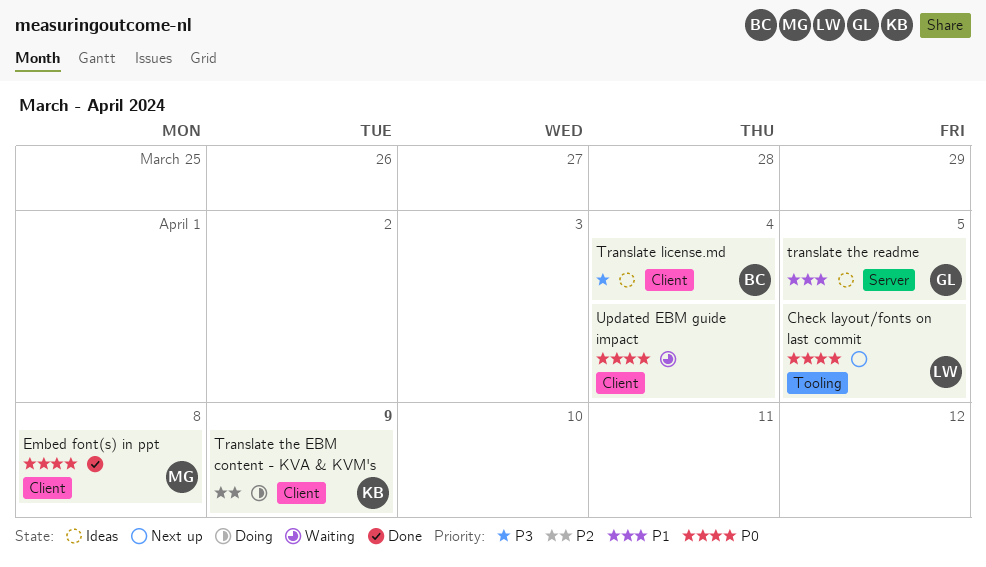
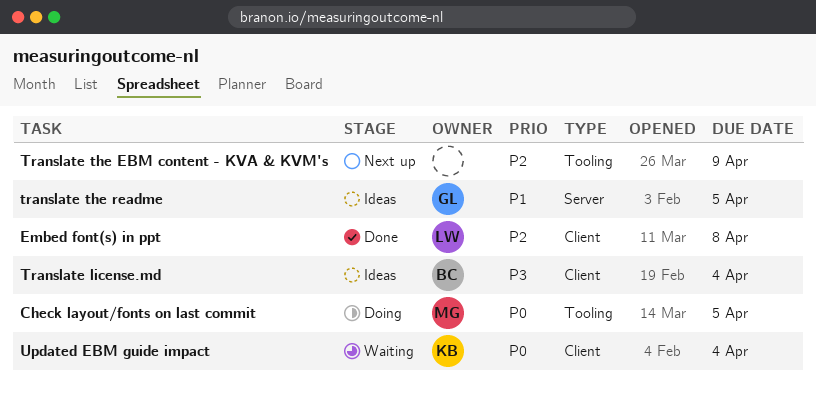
Check layout/fonts on last commit, status: Next up -> Doing
Check layout/fonts on last commit, owner: LW -> MG
Embed font(s) in ppt, owner: MG -> LW
Embed font(s) in ppt, priority: P0 -> P2
Translate the EBM content - KVA & KVM's, status: Doing -> Next up
Translate the EBM content - KVA & KVM's, owner: KB -> none
Translate the EBM content - KVA & KVM's, label: Client -> Tooling
Updated EBM guide impact, owner: none -> KB

